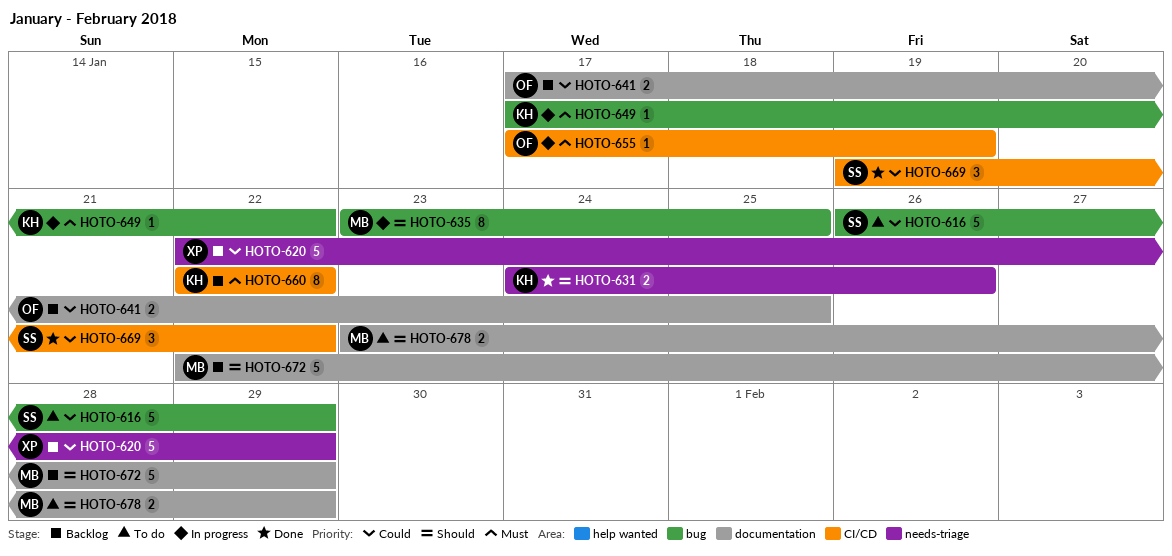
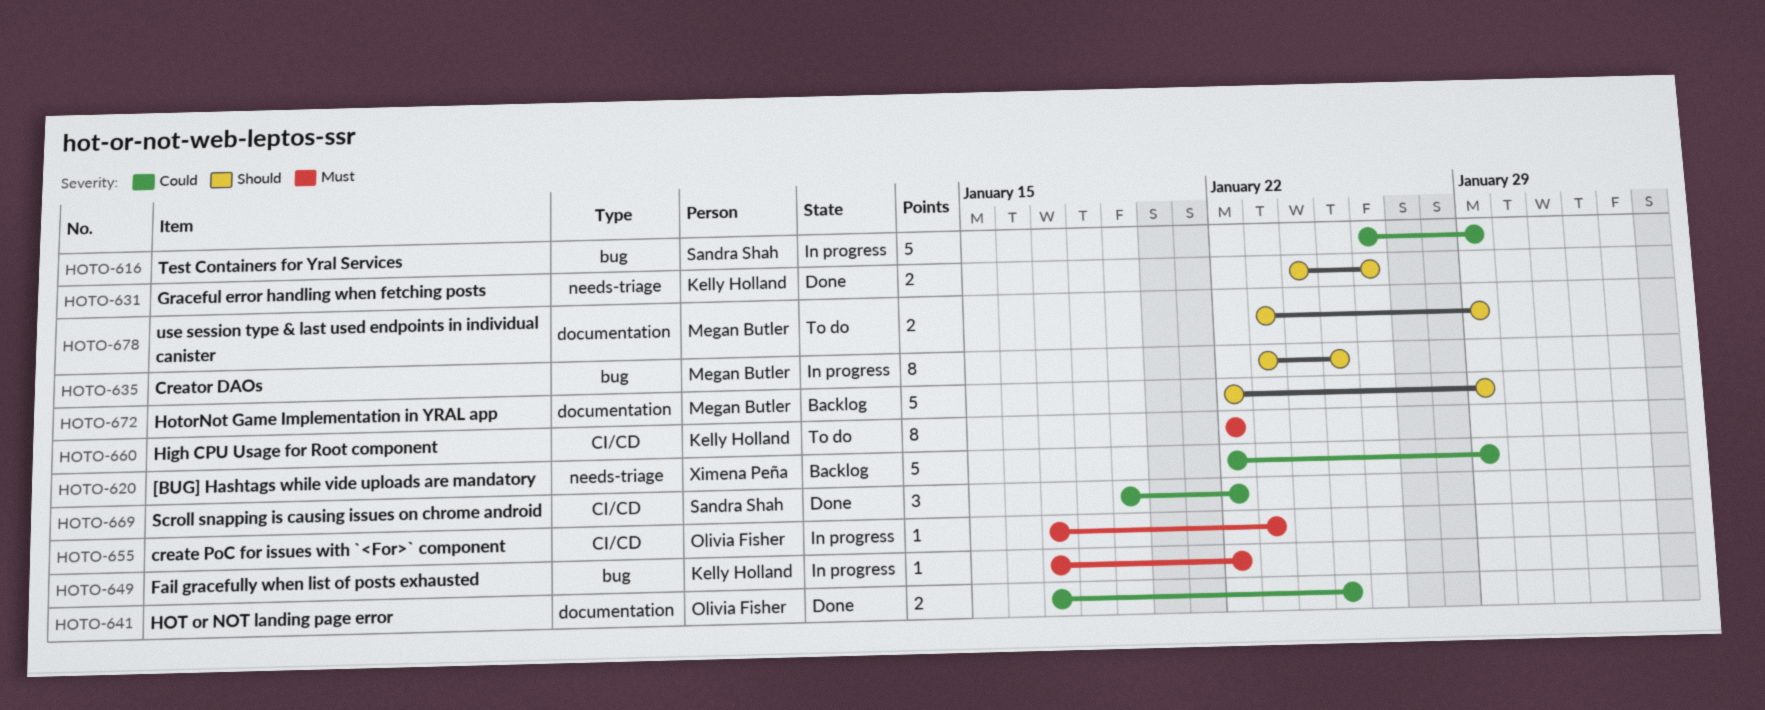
HOTO-616, status: To do -> In progress
HOTO-641, status: Backlog -> Done
HOTO-655, due: Jan 19 -> Jan 23
HOTO-660, status: Backlog -> To do

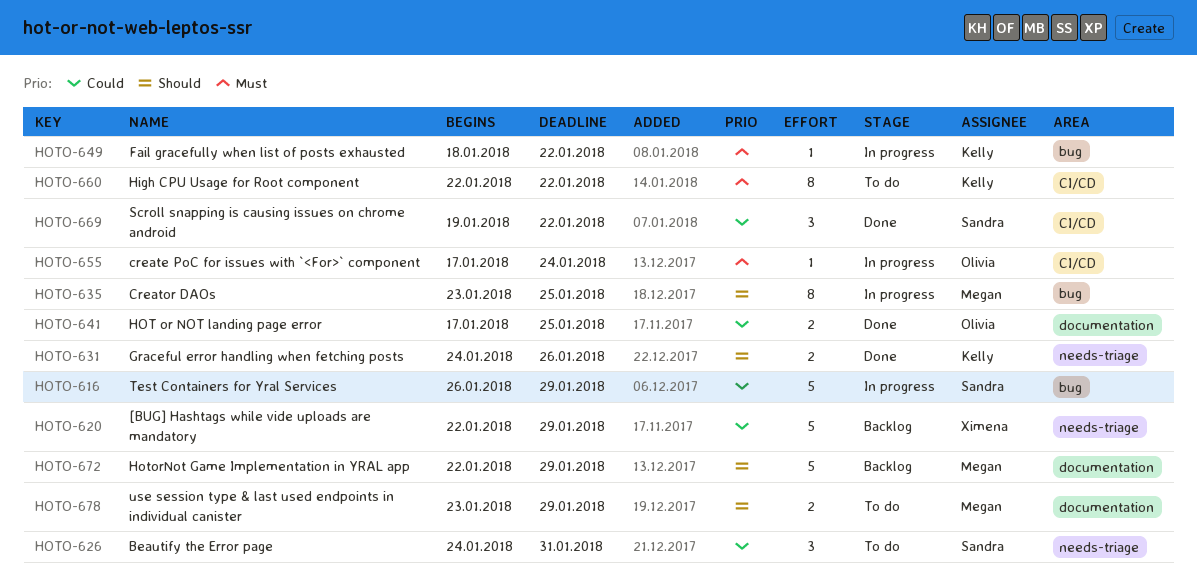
HOTO-626: none -> present
HOTO-649, start: Jan 17 -> Jan 18
HOTO-655, due: Jan 23 -> Jan 24

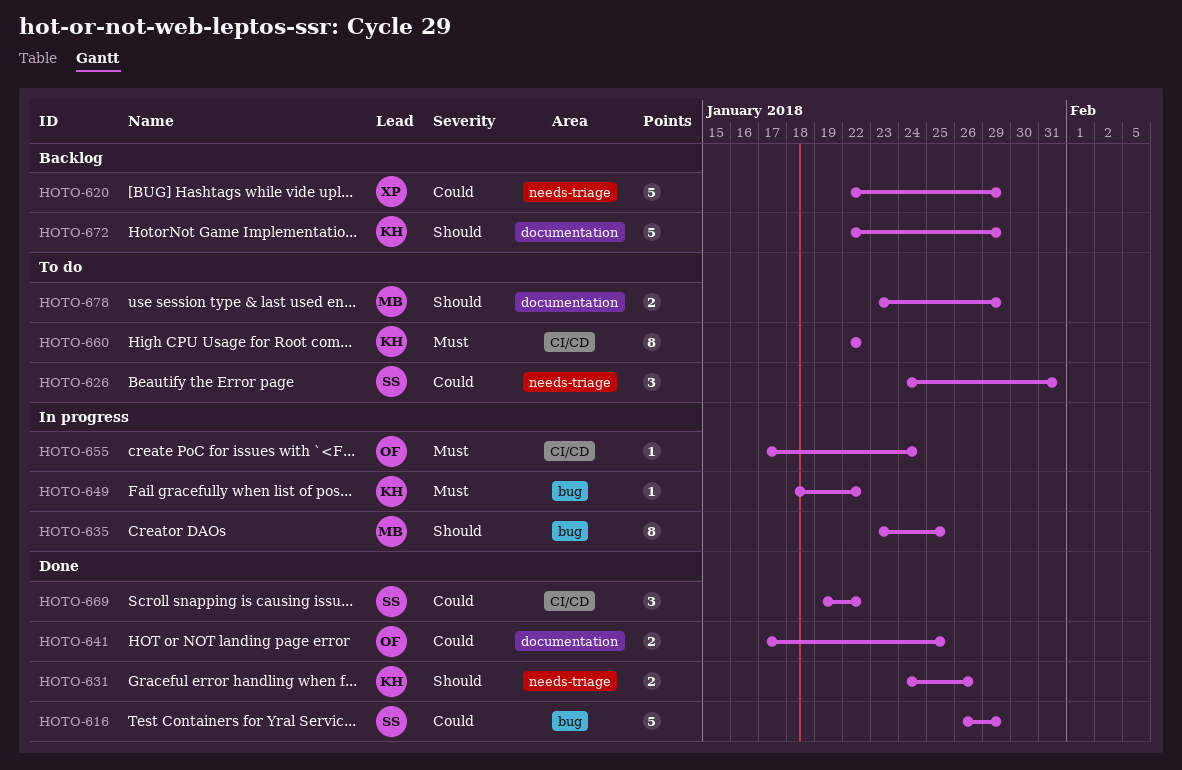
HOTO-616, status: In progress -> Done
HOTO-672, owner: Megan -> Kelly

